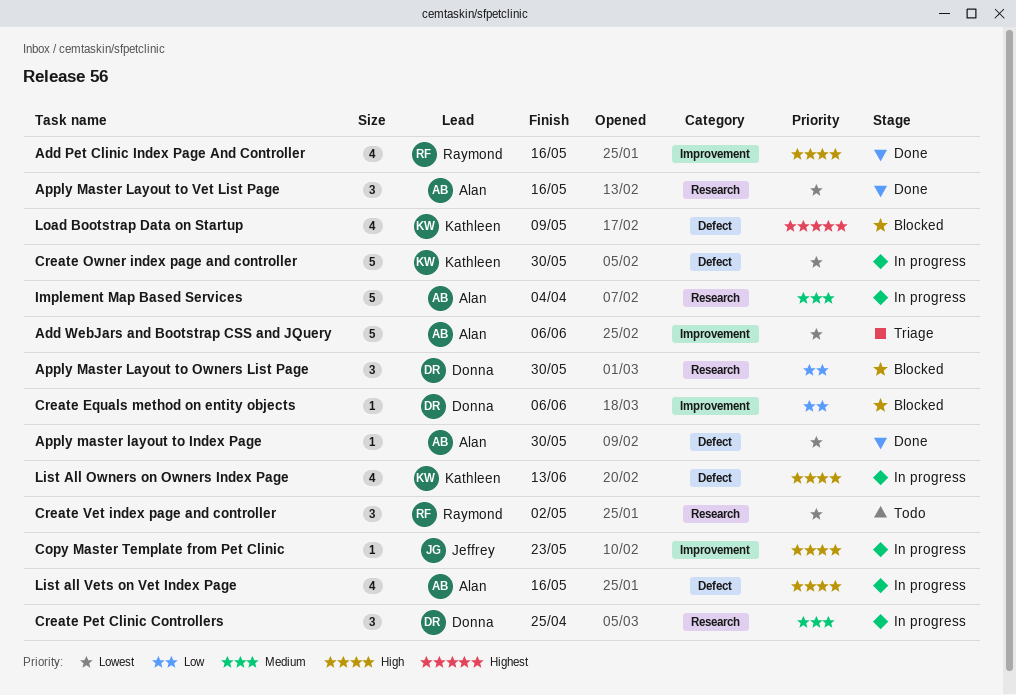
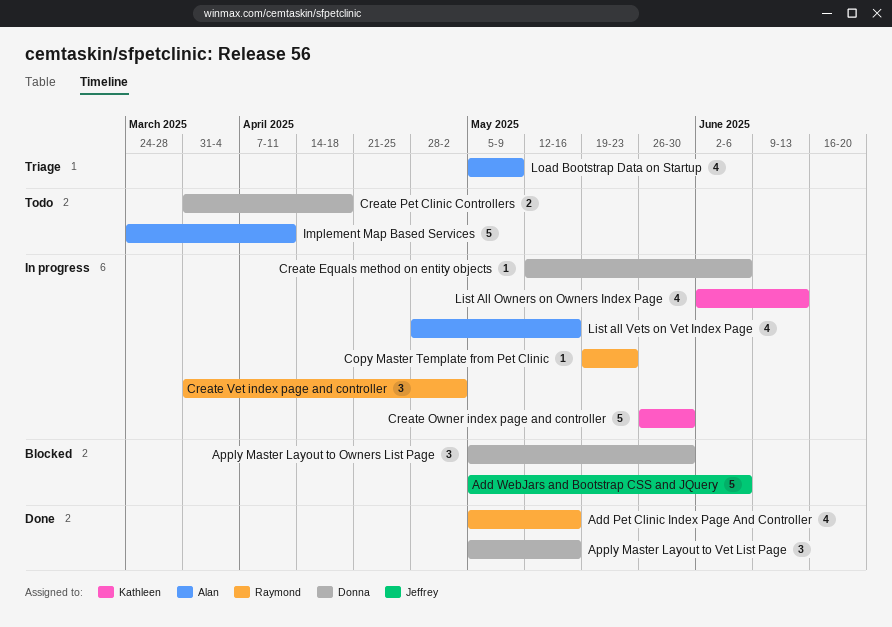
Add WebJars and Bootstrap CSS and JQuery, status: Triage -> Blocked
Add WebJars and Bootstrap CSS and JQuery, owner: Alan -> Jeffrey
Apply master layout to Index Page: present -> none
Apply Master Layout to Vet List Page, owner: Alan -> Donna
Copy Master Template from Pet Clinic, owner: Jeffrey -> Raymond
Create Equals method on entity objects, status: Blocked -> In progress
Create Pet Clinic Controllers, status: In progress -> Todo
Create Pet Clinic Controllers, estimate: 3 -> 2
Create Pet Clinic Controllers, due: Apr 25 -> Apr 18
Create Vet index page and controller, status: Todo -> In progress
Implement Map Based Services, status: In progress -> Todo
Implement Map Based Services, due: Apr 4 -> Apr 11
Load Bootstrap Data on Startup, status: Blocked -> Triage
Load Bootstrap Data on Startup, owner: Kathleen -> Alan

